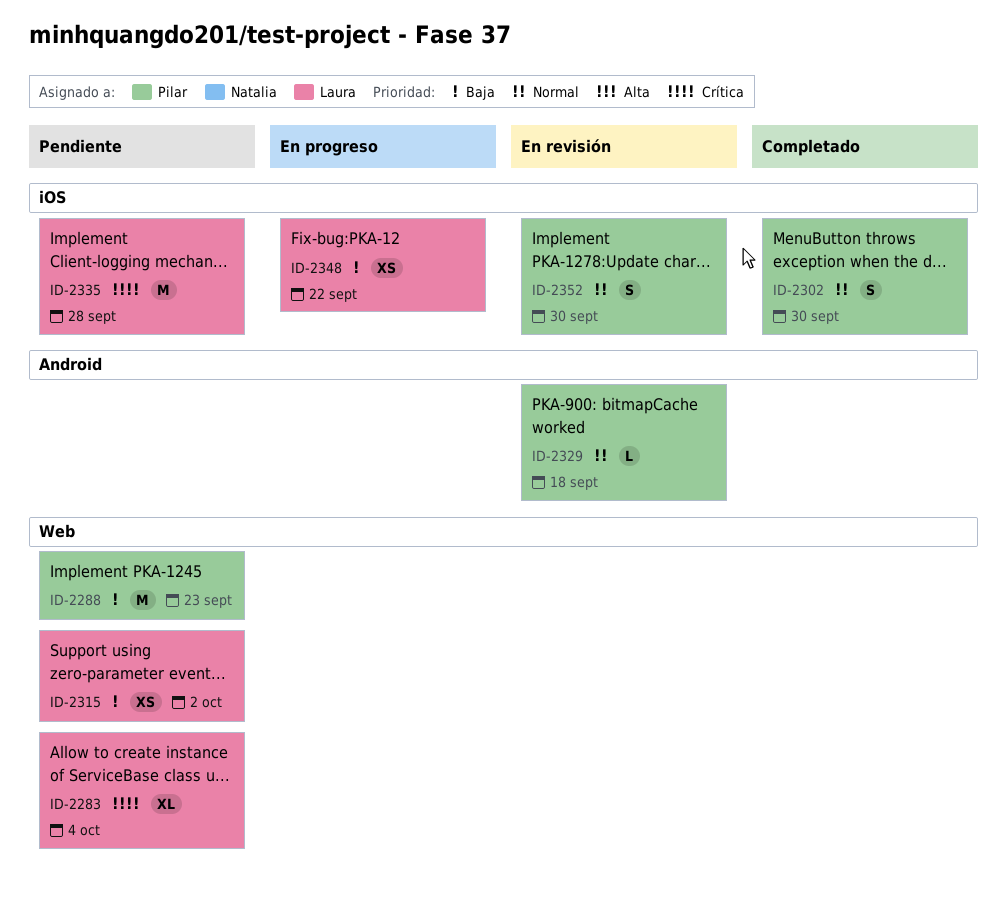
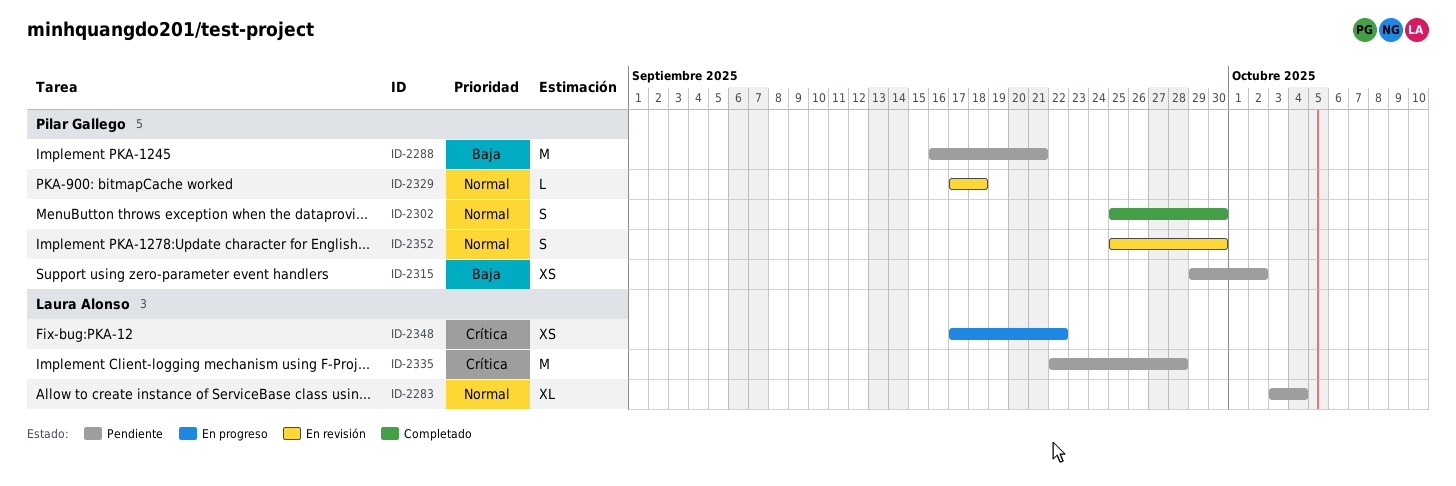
ID-2283, priority: Crítica -> Normal
ID-2288, due: Sep 23 -> Sep 21
ID-2315, owner: Laura Alonso -> Pilar Gallego
ID-2348, priority: Baja -> Crítica

